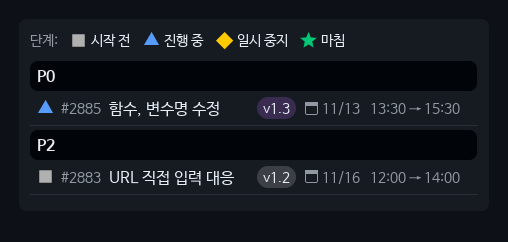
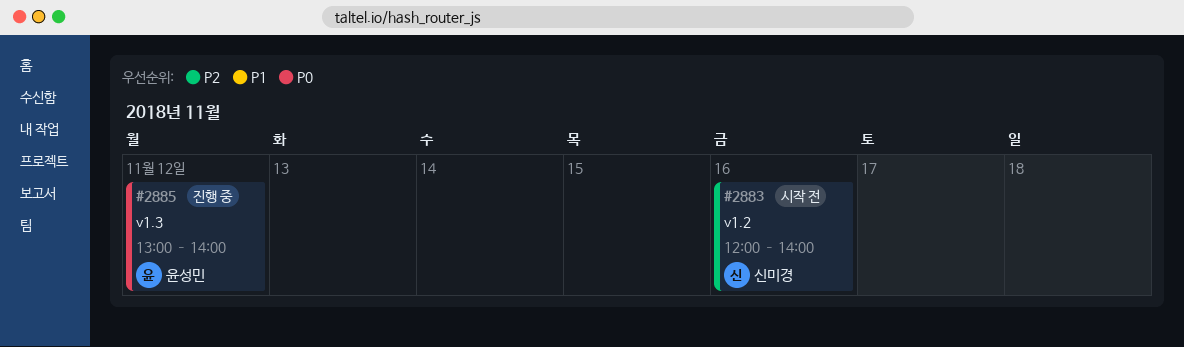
#2885, day: Nov 13 -> Nov 12
#2885, begins: 13:30 -> 13:00
#2885, ends: 15:30 -> 14:00

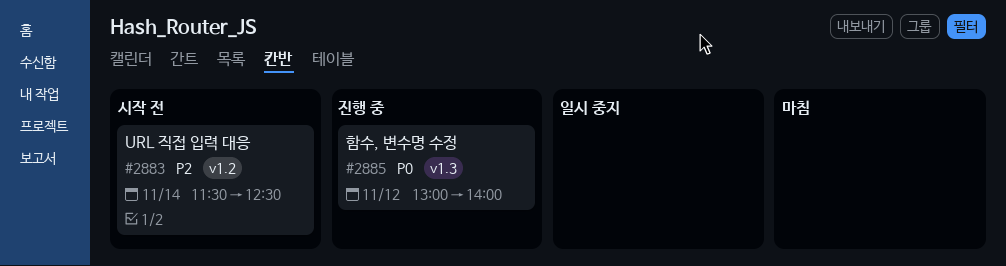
#2883, day: Nov 16 -> Nov 14
#2883, begins: 12:00 -> 11:30
#2883, ends: 14:00 -> 12:30

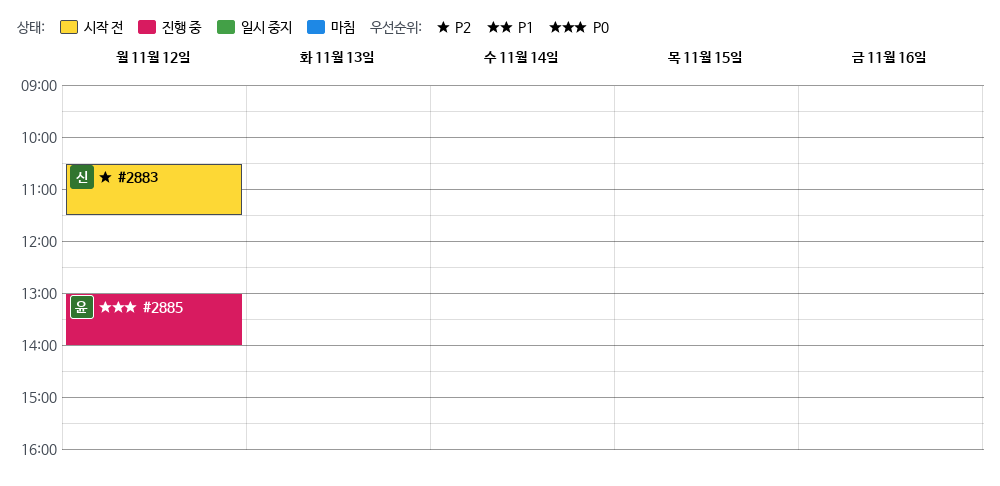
#2883, day: Nov 14 -> Nov 12
#2883, begins: 11:30 -> 10:30
#2883, ends: 12:30 -> 11:30

